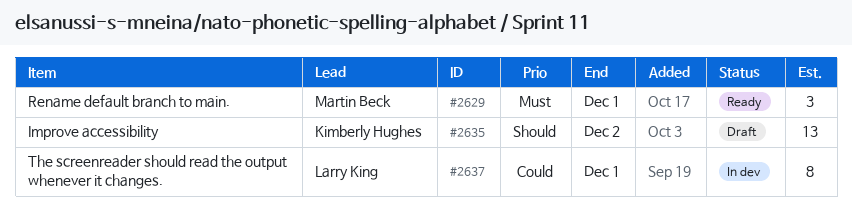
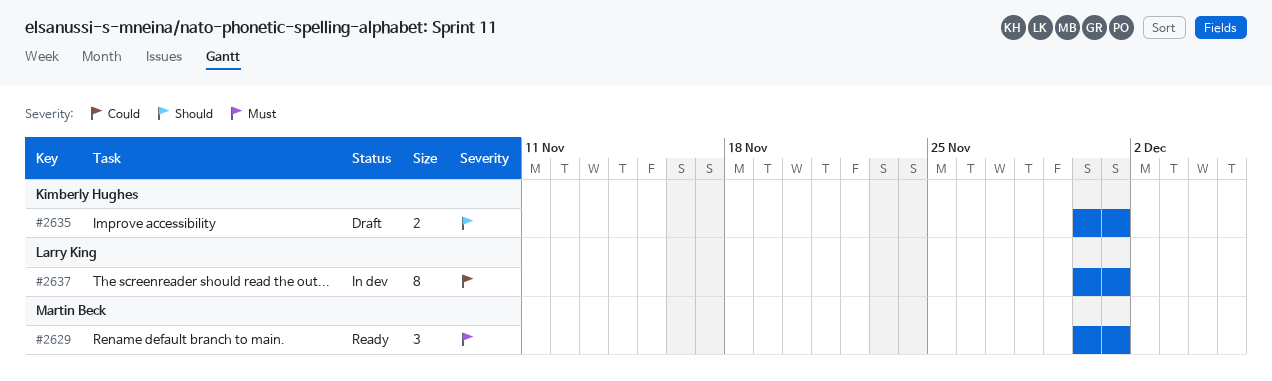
#2635, estimate: 13 -> 2
#2635, due: Dec 2 -> Dec 1

